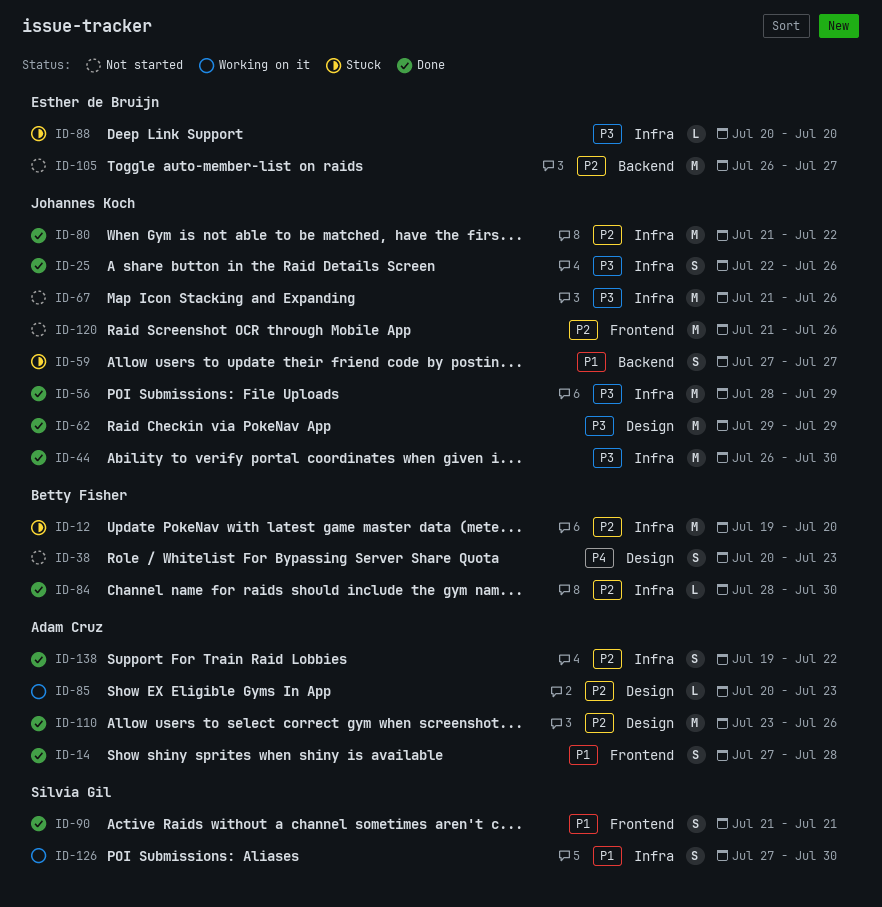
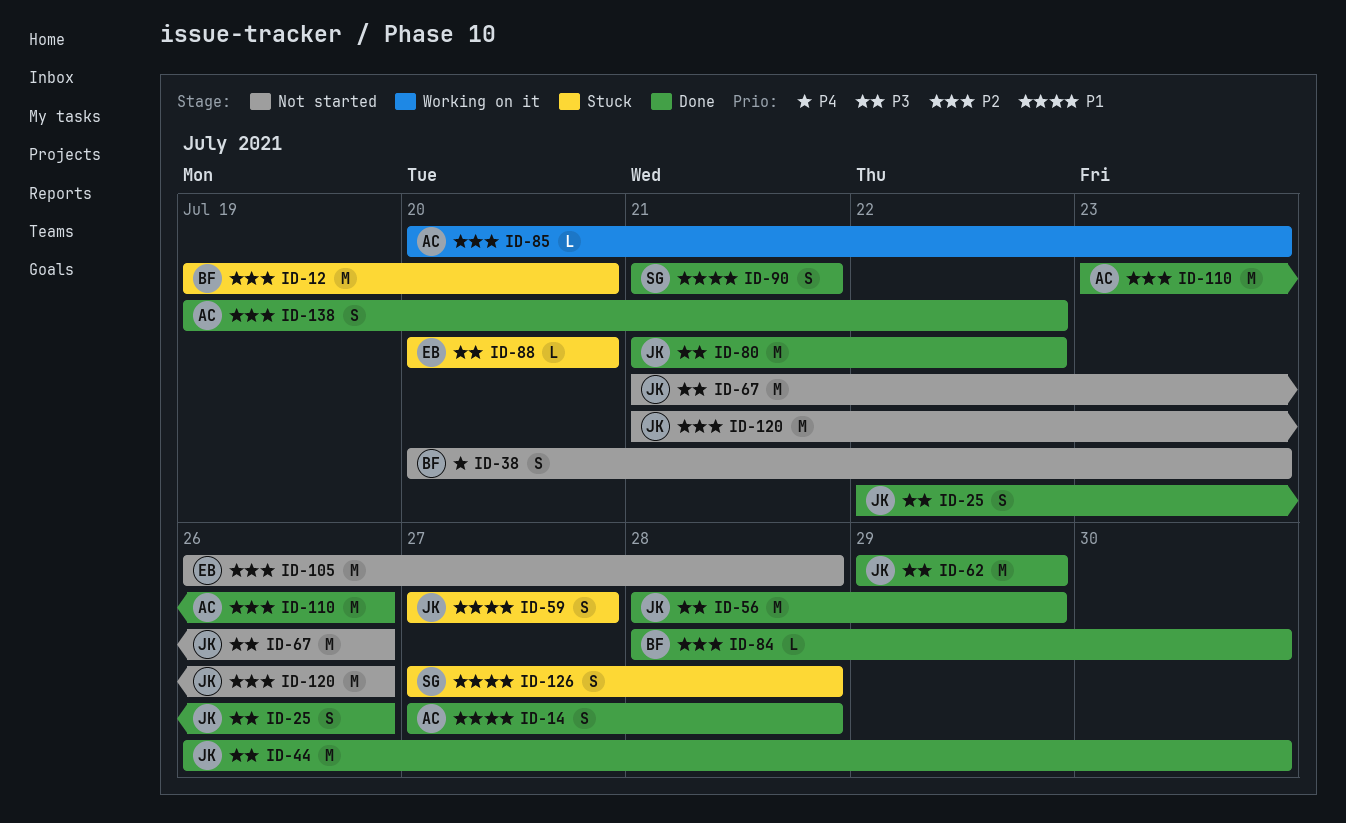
ID-80, priority: P2 -> P3
ID-105, due: Jul 27 -> Jul 28
ID-126, status: Working on it -> Stuck
ID-126, due: Jul 30 -> Jul 28

